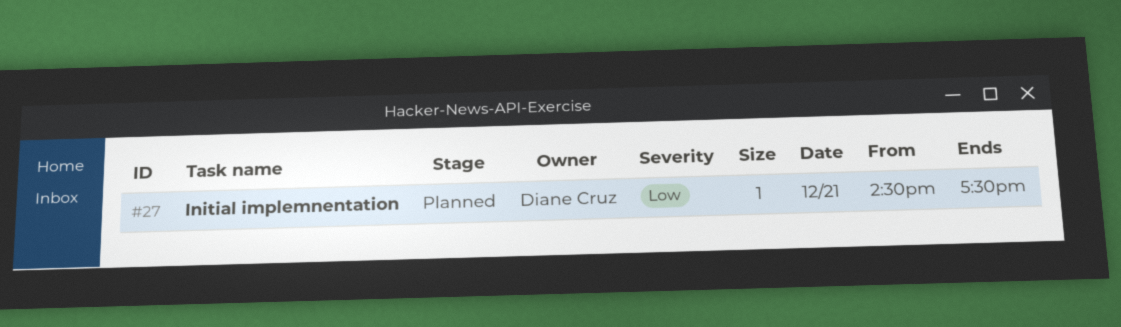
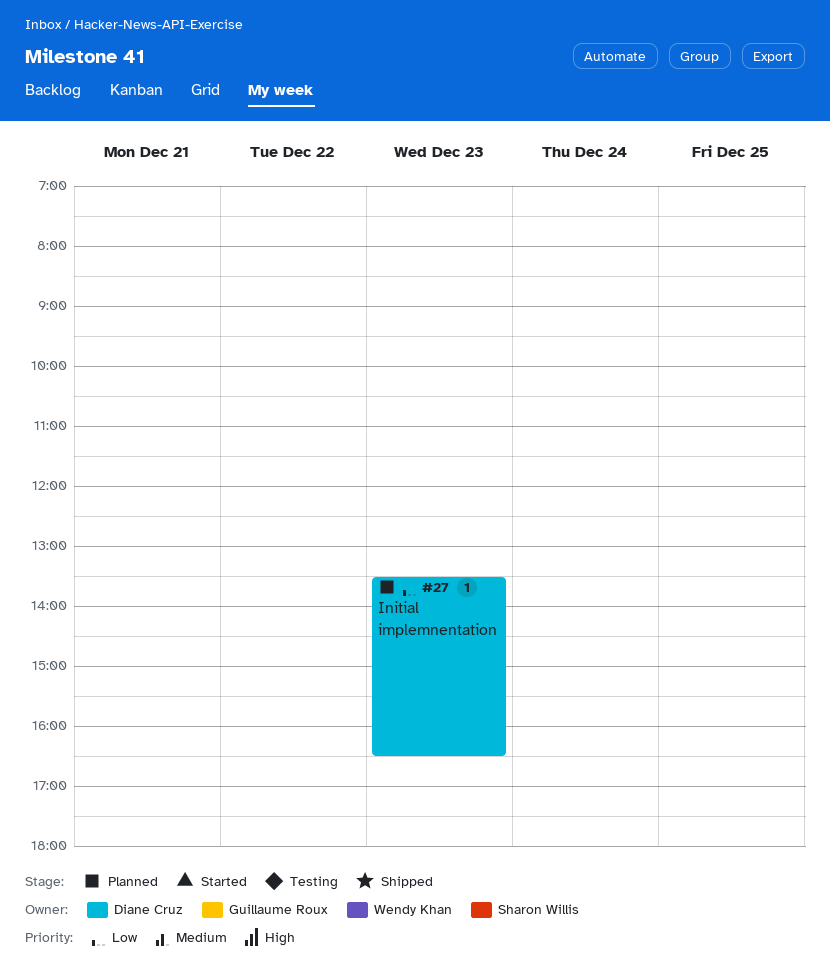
#27, day: Dec 21 -> Dec 23
#27, begins: 14:30 -> 13:30
#27, ends: 17:30 -> 16:30

